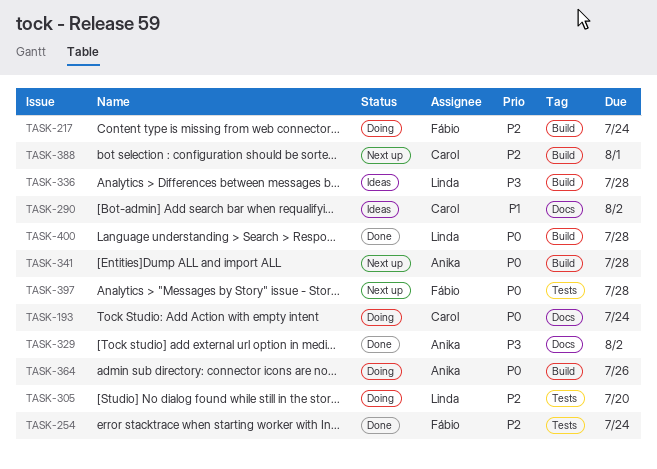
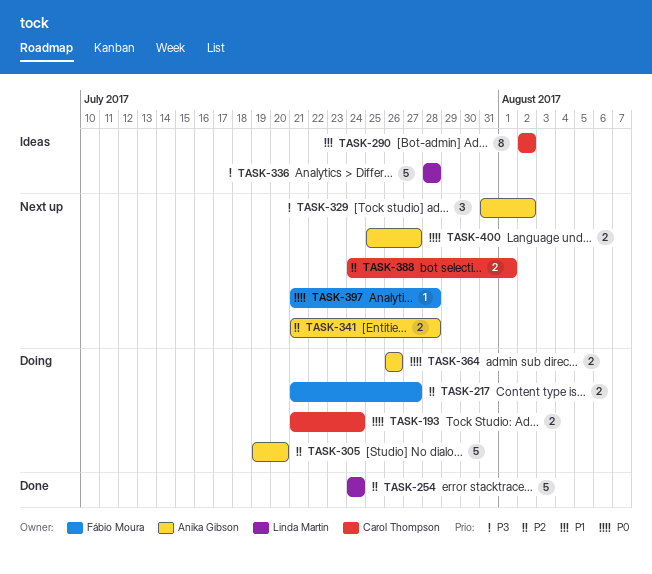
TASK-217, due: Jul 24 -> Jul 27
TASK-254, owner: Fábio Moura -> Linda Martin
TASK-305, owner: Linda Martin -> Anika Gibson
TASK-329, status: Done -> Next up
TASK-341, priority: P0 -> P2
TASK-400, status: Done -> Next up
TASK-400, owner: Linda Martin -> Anika Gibson
TASK-400, due: Jul 28 -> Jul 27

